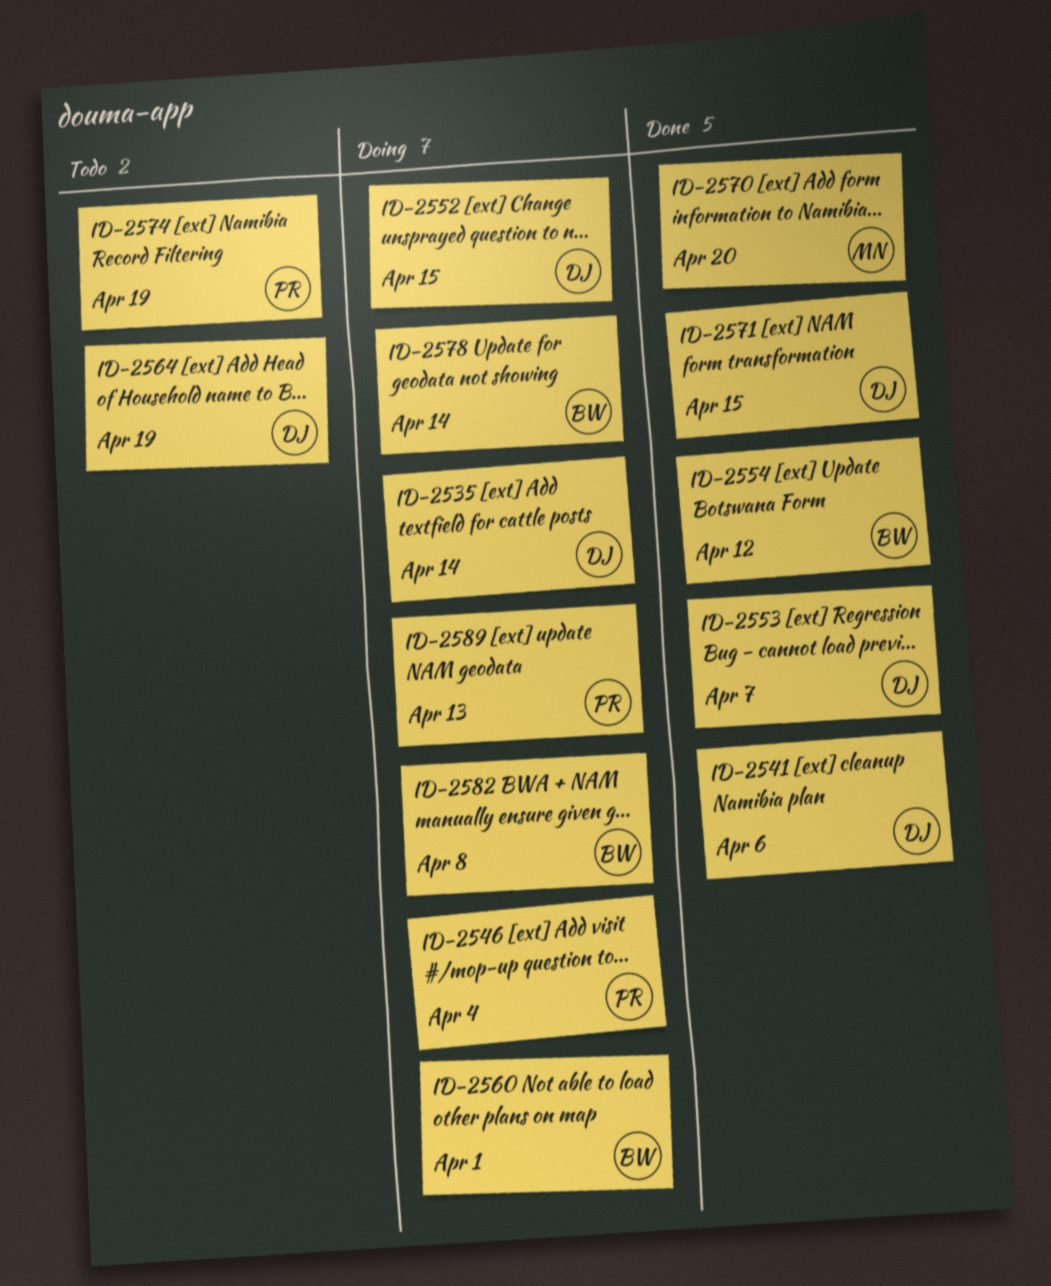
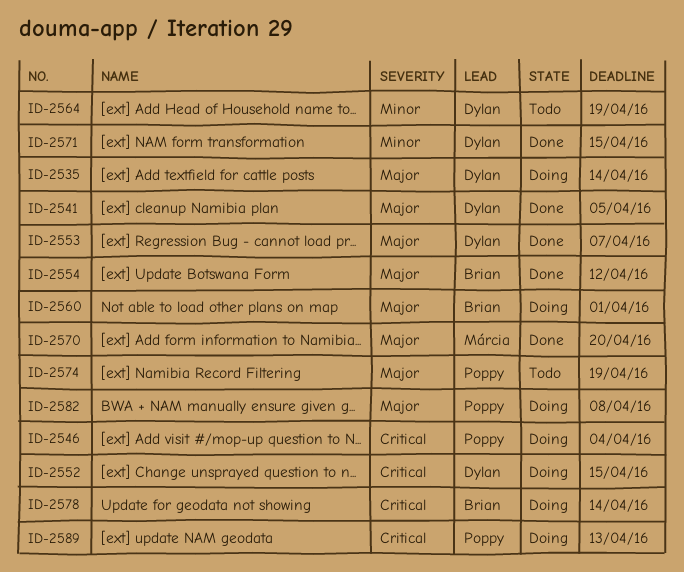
ID-2541, due: Apr 6 -> Apr 5
ID-2582, owner: Brian -> Poppy

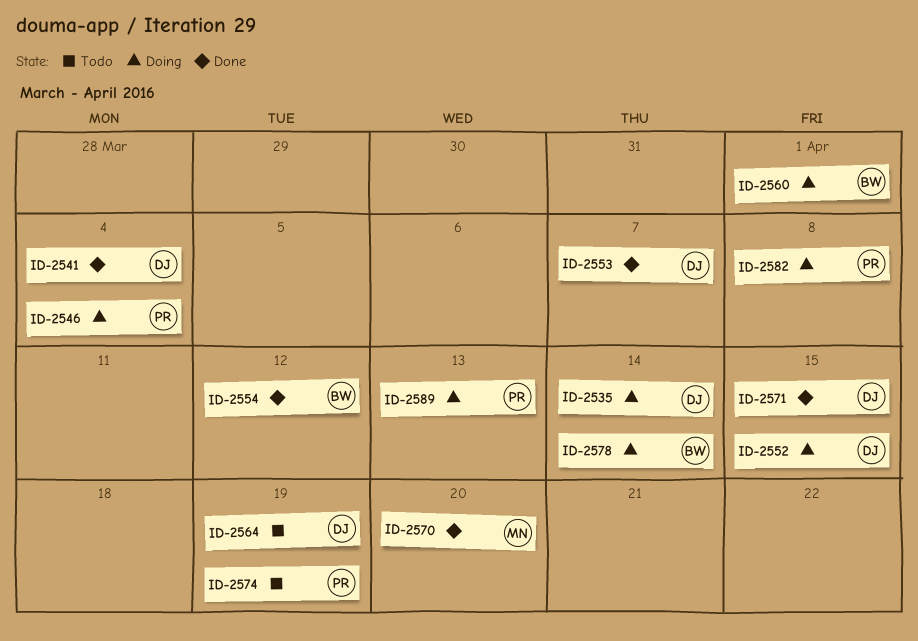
ID-2541, due: Apr 5 -> Apr 4

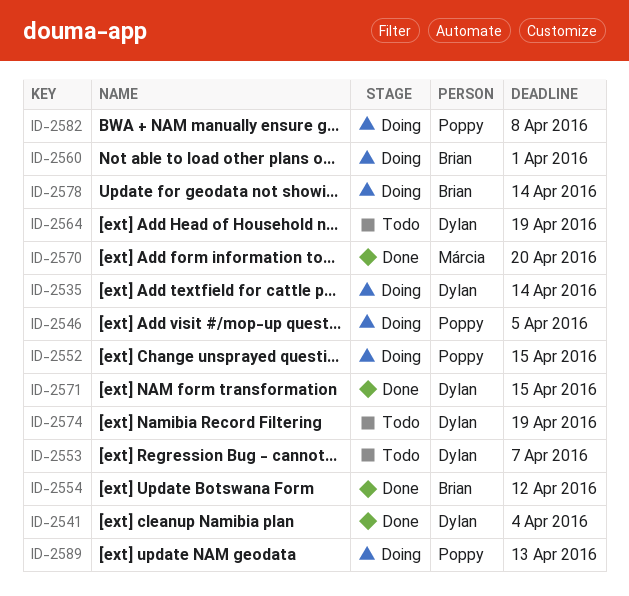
ID-2546, due: Apr 4 -> Apr 5
ID-2552, owner: Dylan -> Poppy
ID-2553, status: Done -> Todo
ID-2574, owner: Poppy -> Dylan

